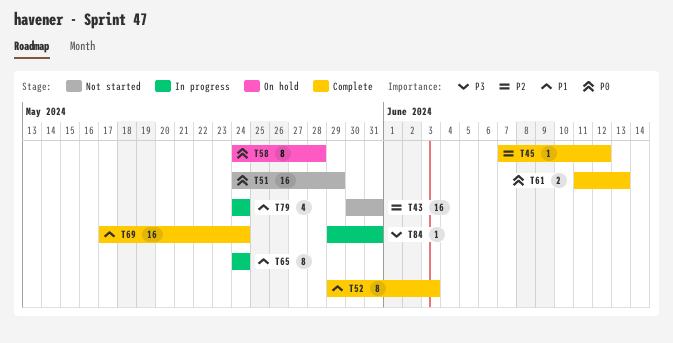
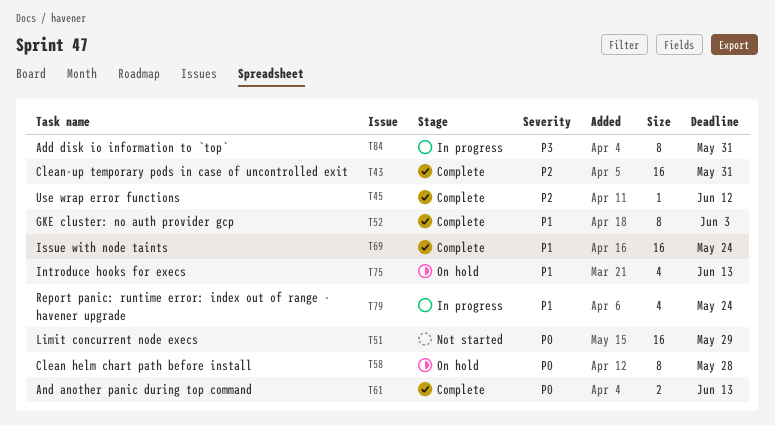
T43, status: Not started -> Complete
T65: present -> none
T75: none -> present
T84, estimate: 1 -> 8

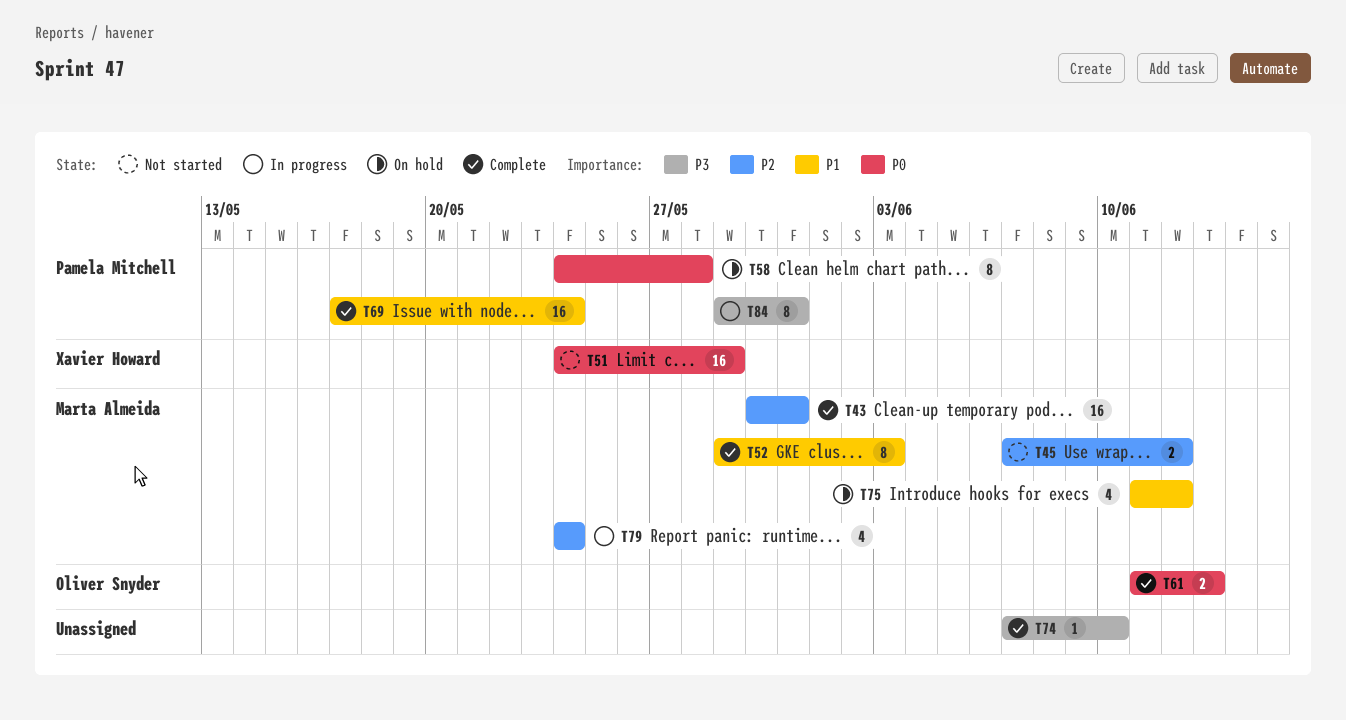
T45, status: Complete -> Not started
T45, estimate: 1 -> 2
T74: none -> present
T75, due: Jun 13 -> Jun 12
T79, priority: P1 -> P2

